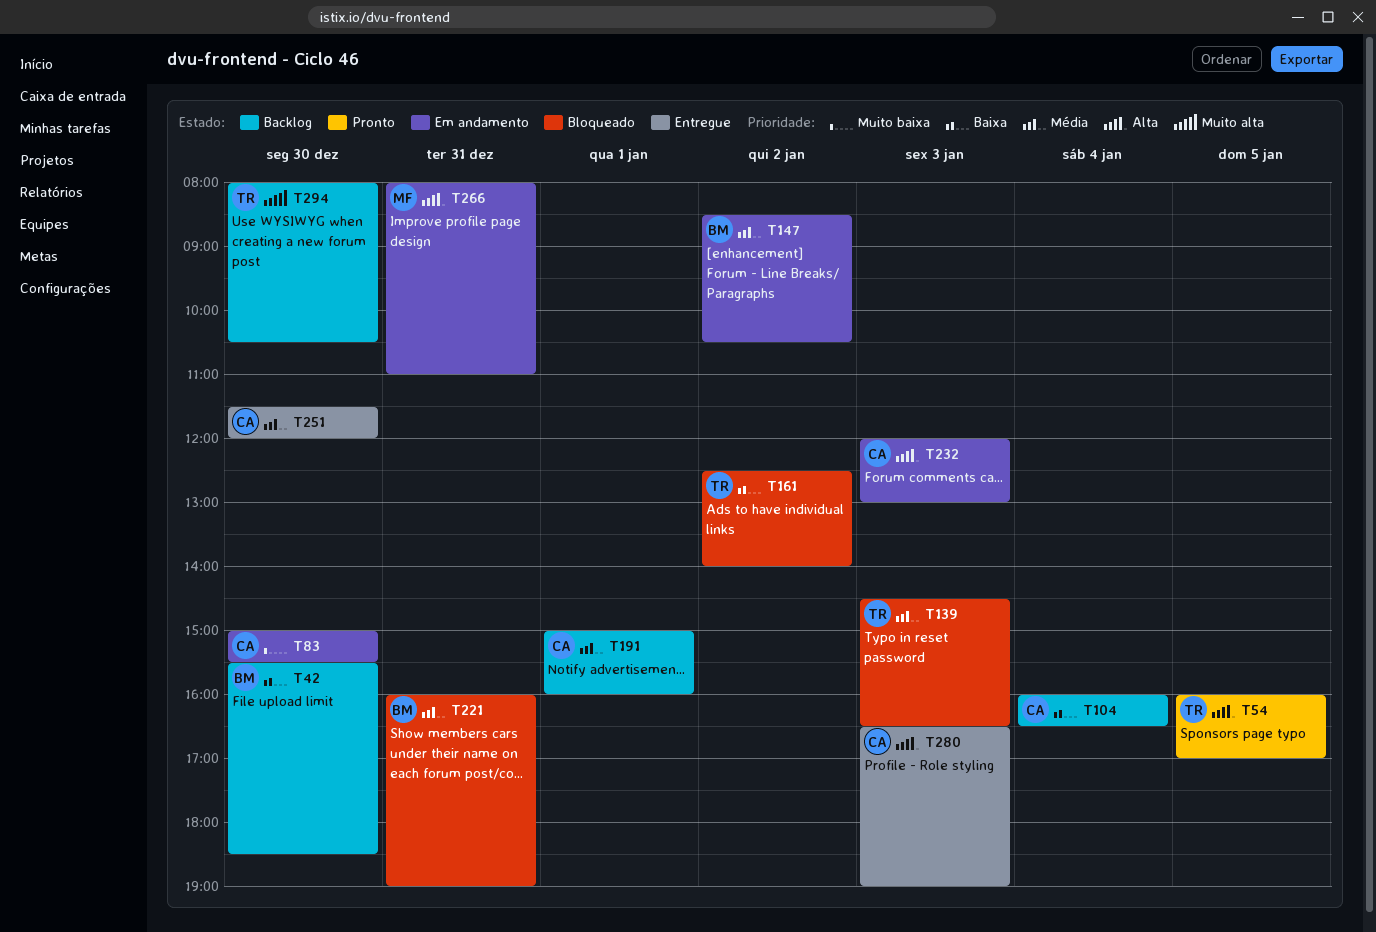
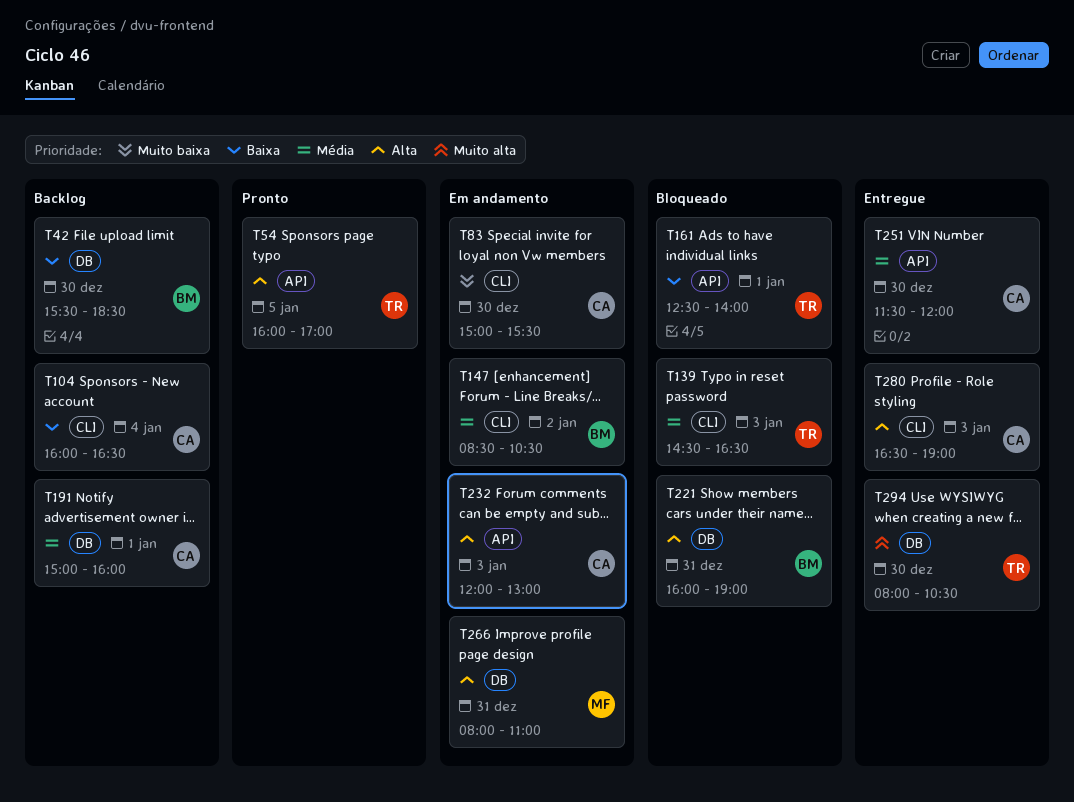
T161, day: Jan 2 -> Jan 1
T221, priority: Média -> Alta
T294, status: Backlog -> Entregue

